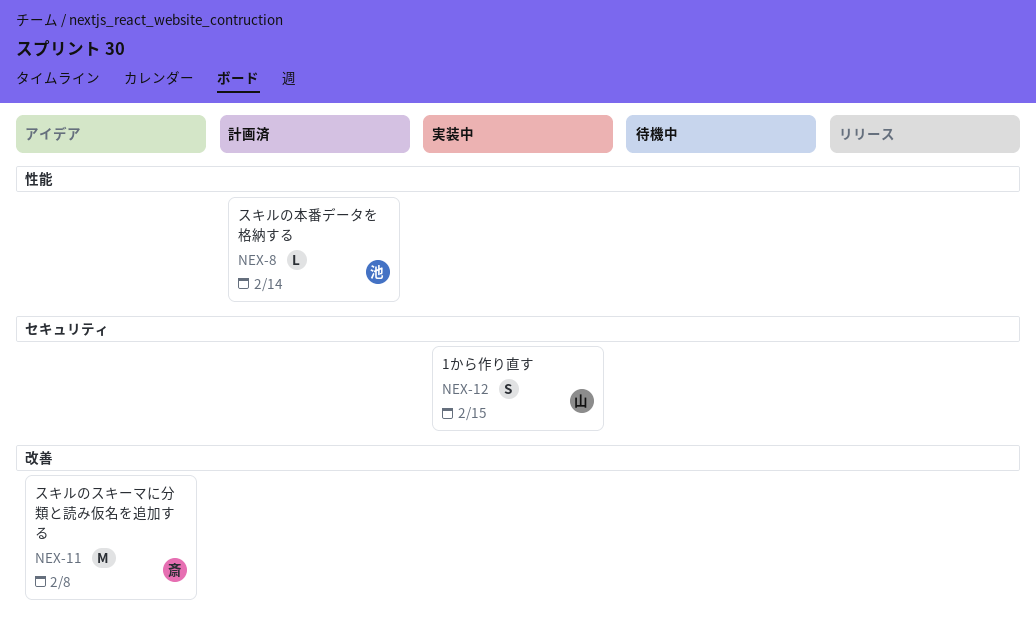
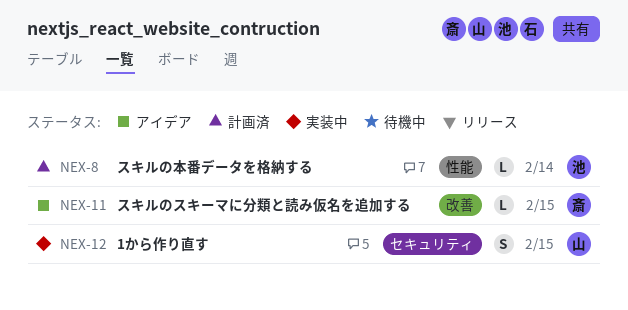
NEX-11, estimate: M -> L
NEX-11, due: Feb 8 -> Feb 15

